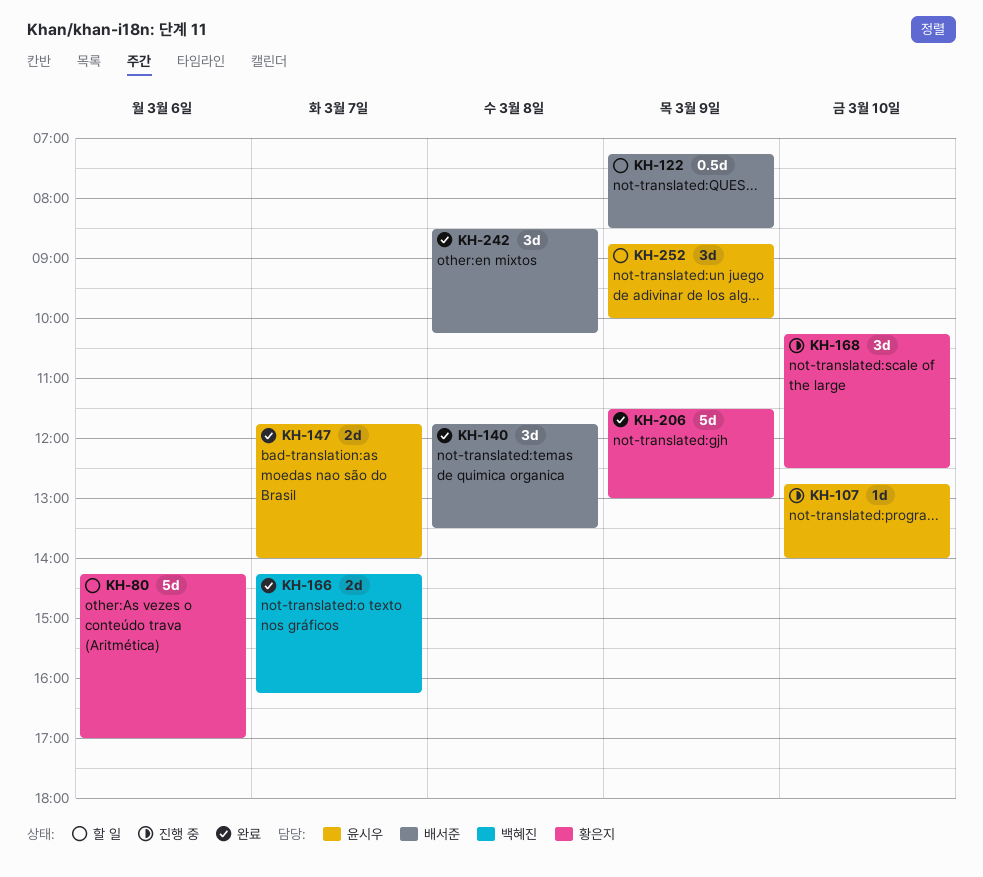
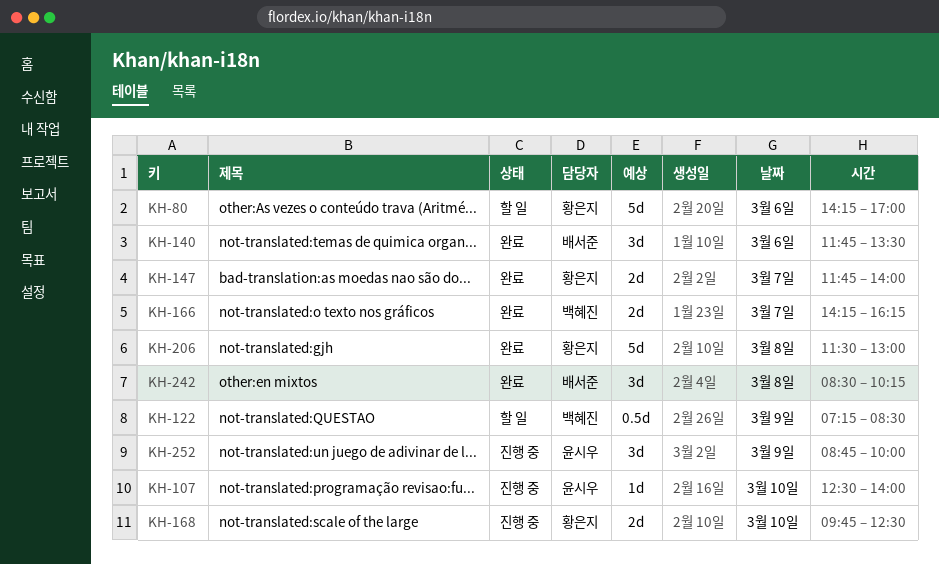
KH-107, begins: 12:45 -> 12:30
KH-122, owner: 배서준 -> 백혜진
KH-140, day: Mar 8 -> Mar 6
KH-147, owner: 윤시우 -> 황은지
KH-168, estimate: 3d -> 2d
KH-168, begins: 10:15 -> 09:45
KH-206, day: Mar 9 -> Mar 8
KH-252, status: 할 일 -> 진행 중

